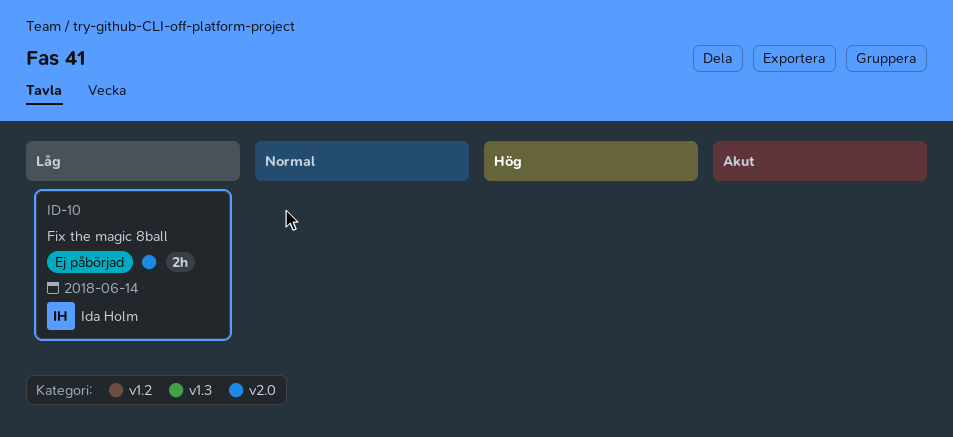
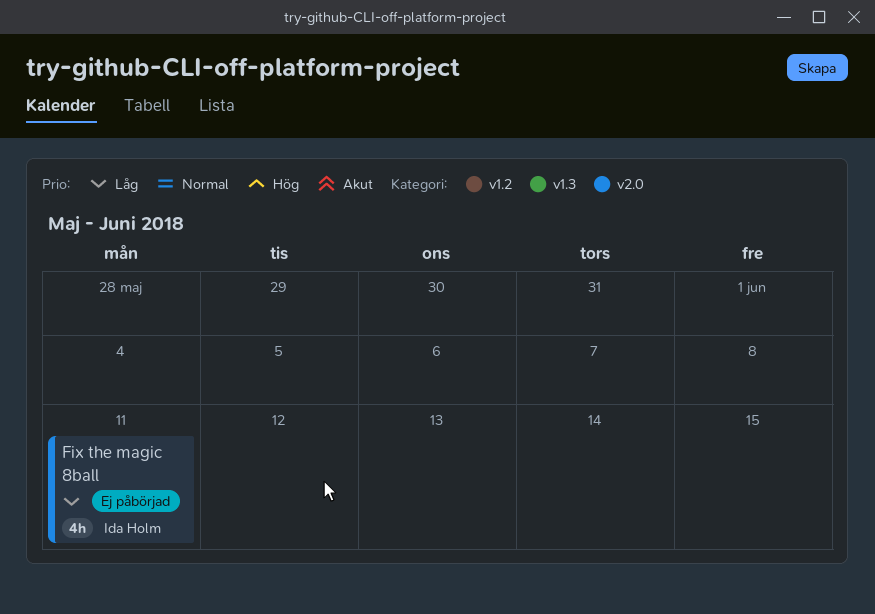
Fix the magic 8ball, estimate: 2h -> 4h
Fix the magic 8ball, due: Jun 14 -> Jun 11

